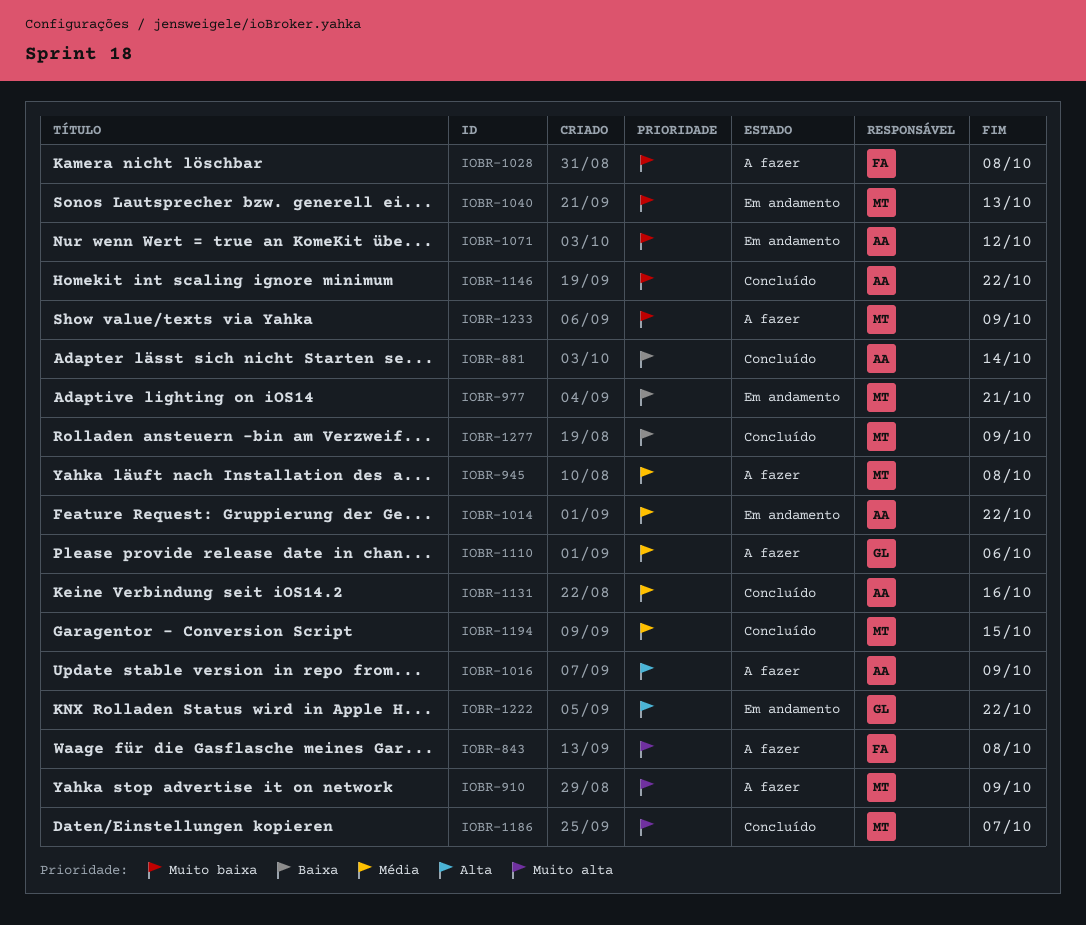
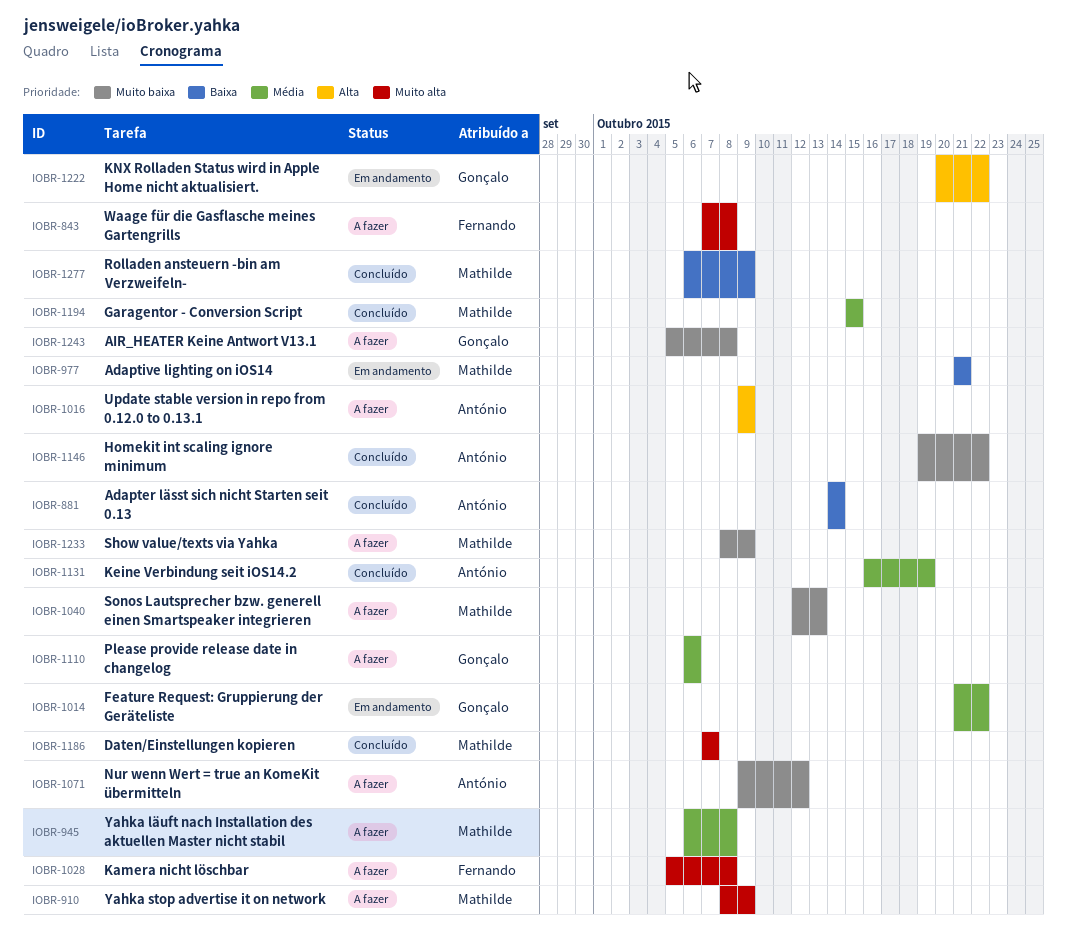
IOBR-1014, owner: António -> Gonçalo
IOBR-1028, priority: Muito baixa -> Muito alta
IOBR-1040, status: Em andamento -> A fazer
IOBR-1071, status: Em andamento -> A fazer
IOBR-1131, due: Oct 16 -> Oct 19
IOBR-1243: none -> present

